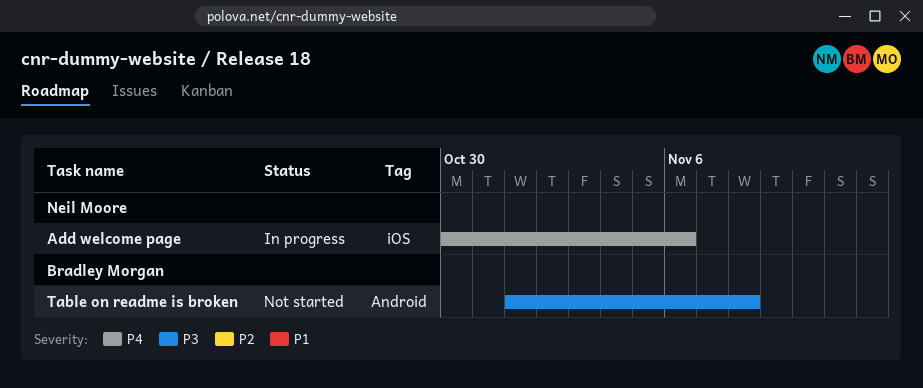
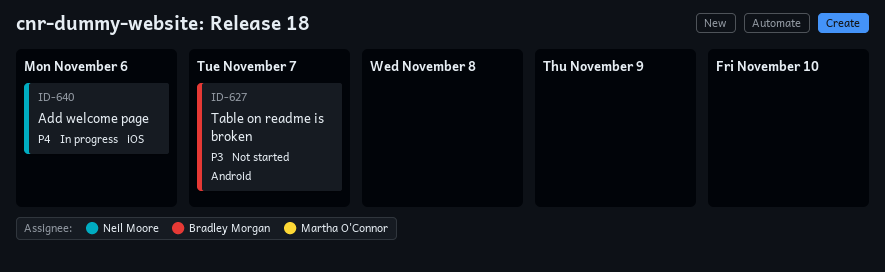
Table on readme is broken, due: Nov 8 -> Nov 7

